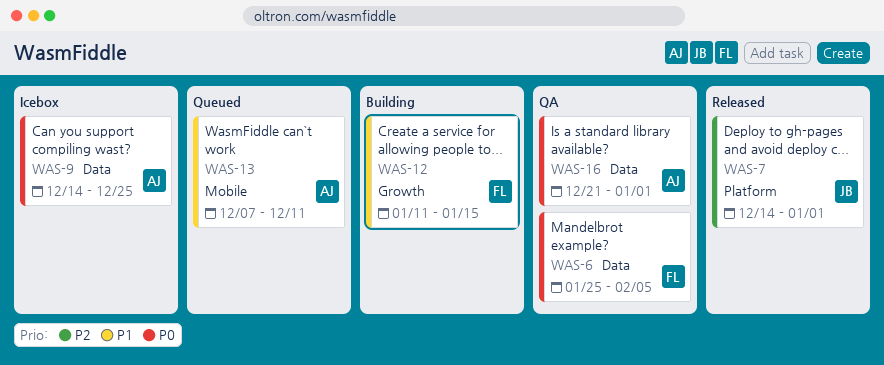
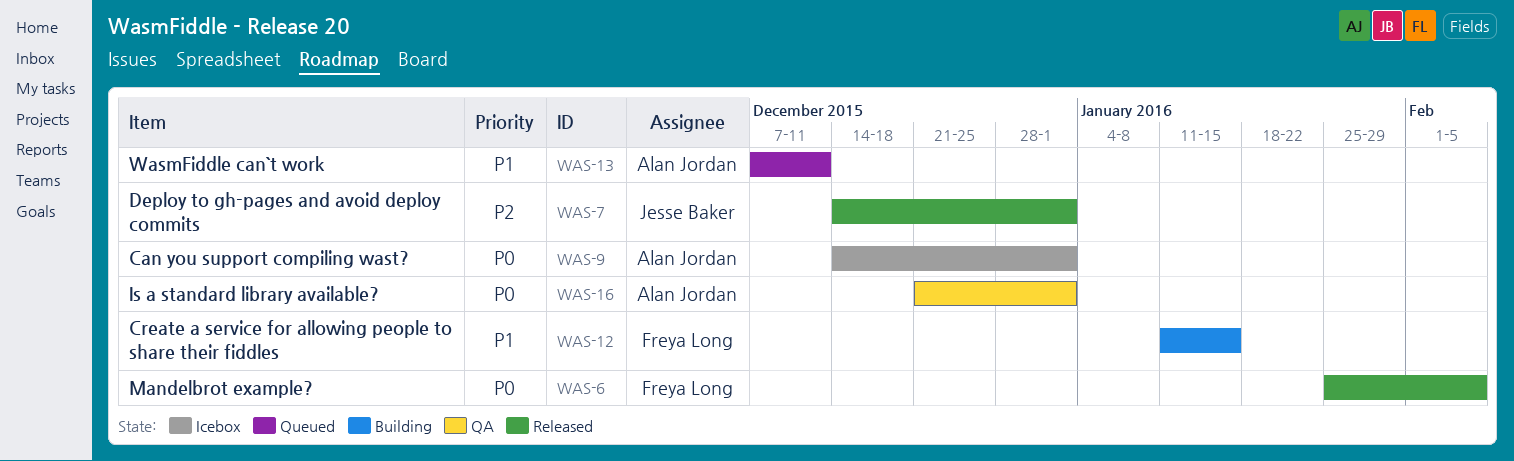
WAS-6, status: QA -> Released
WAS-9, due: Dec 25 -> Jan 1

